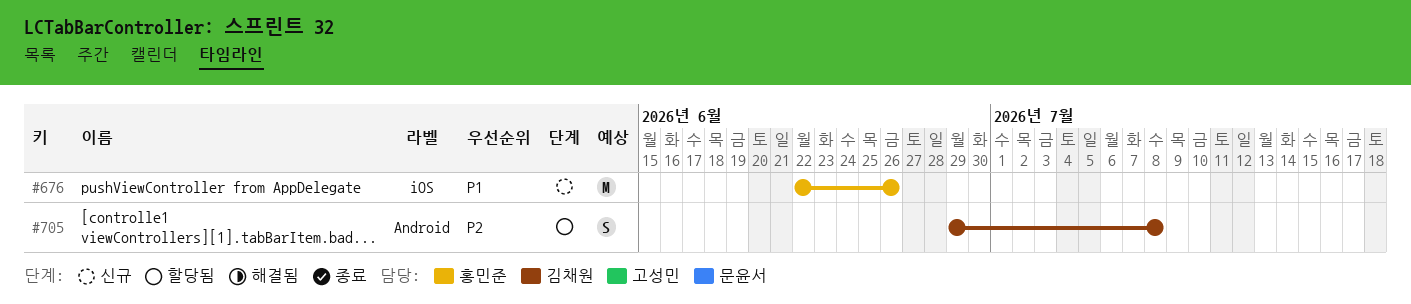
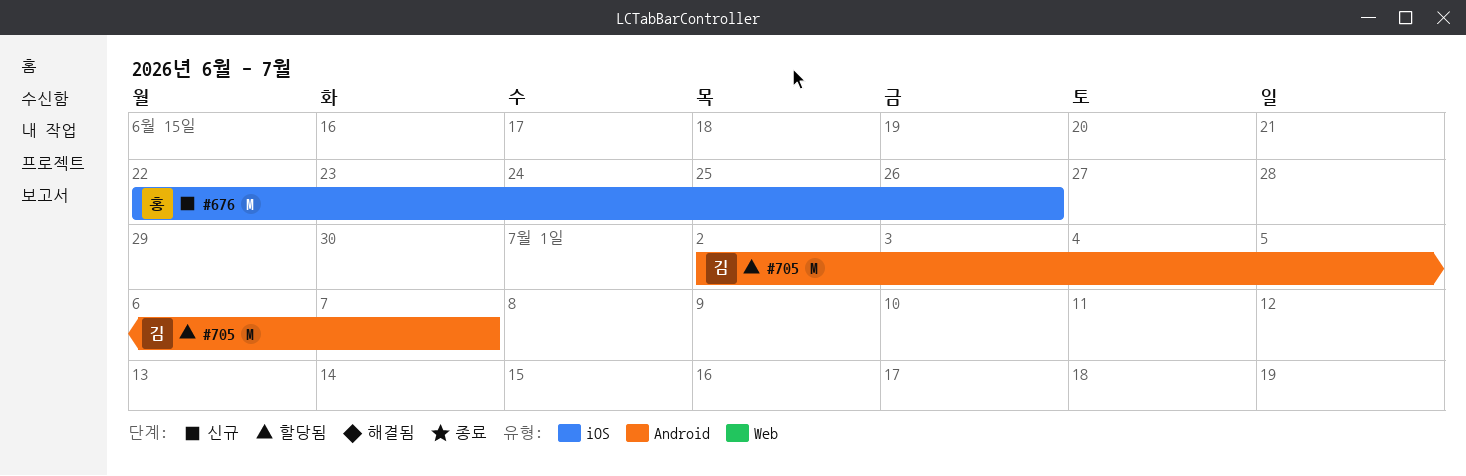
#705, estimate: S -> M
#705, start: Jun 29 -> Jul 2
#705, due: Jul 8 -> Jul 7

